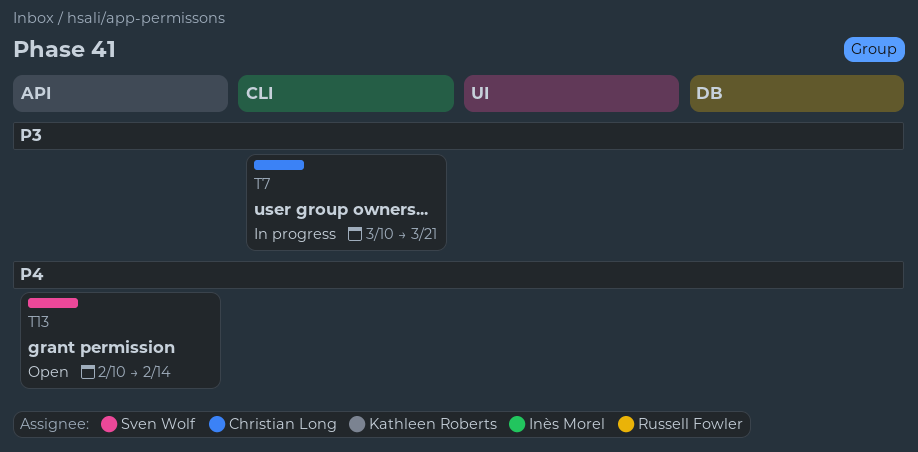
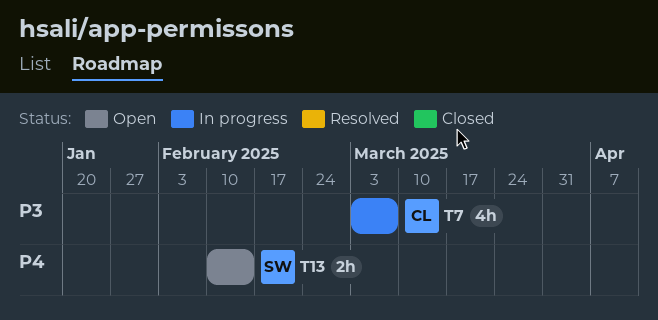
T7, start: Mar 10 -> Mar 3
T7, due: Mar 21 -> Mar 7

